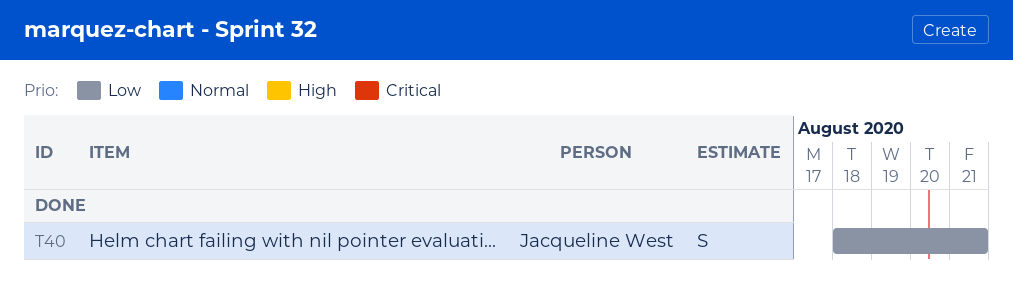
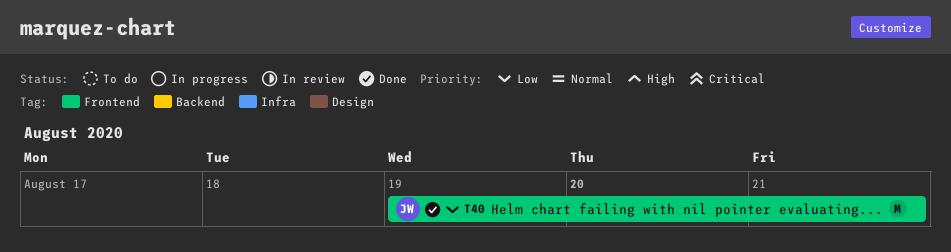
T40, estimate: S -> M
T40, start: Aug 18 -> Aug 19

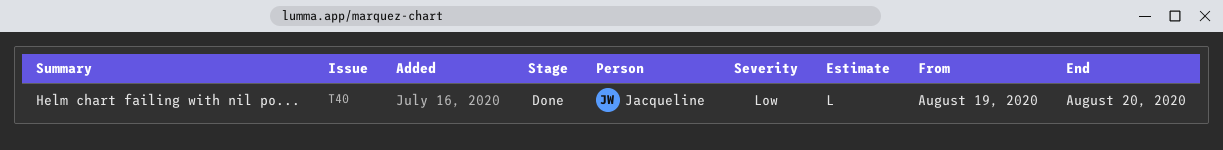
T40, estimate: M -> L
T40, due: Aug 21 -> Aug 20

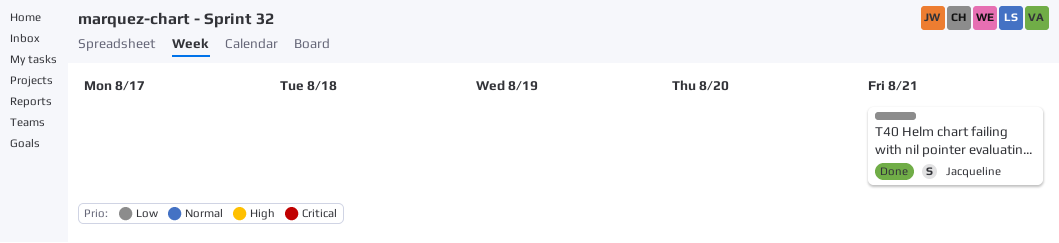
T40, estimate: L -> S
T40, due: Aug 20 -> Aug 21

